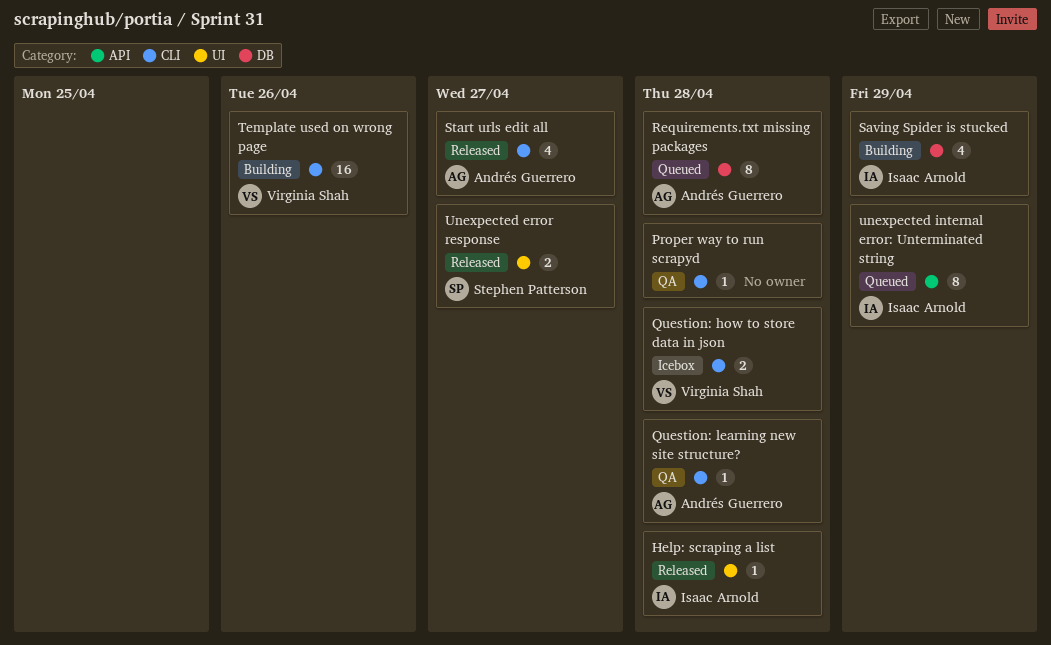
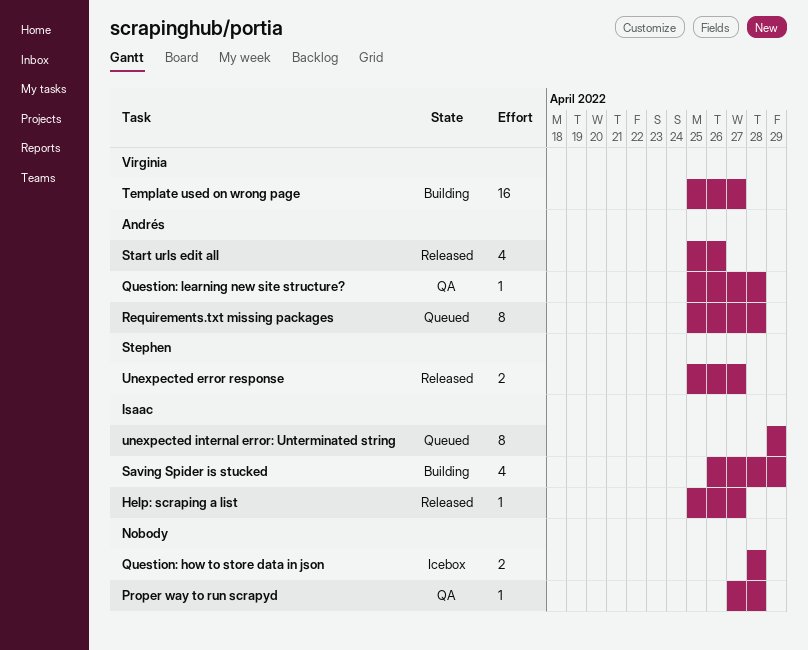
Help: scraping a list, due: Apr 28 -> Apr 27
Question: how to store data in json, owner: Virginia Shah -> none
Start urls edit all, due: Apr 27 -> Apr 26
Template used on wrong page, due: Apr 26 -> Apr 27

